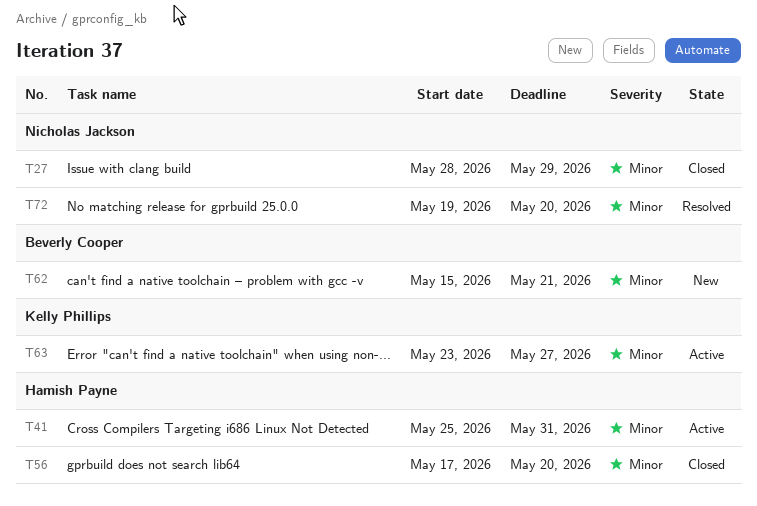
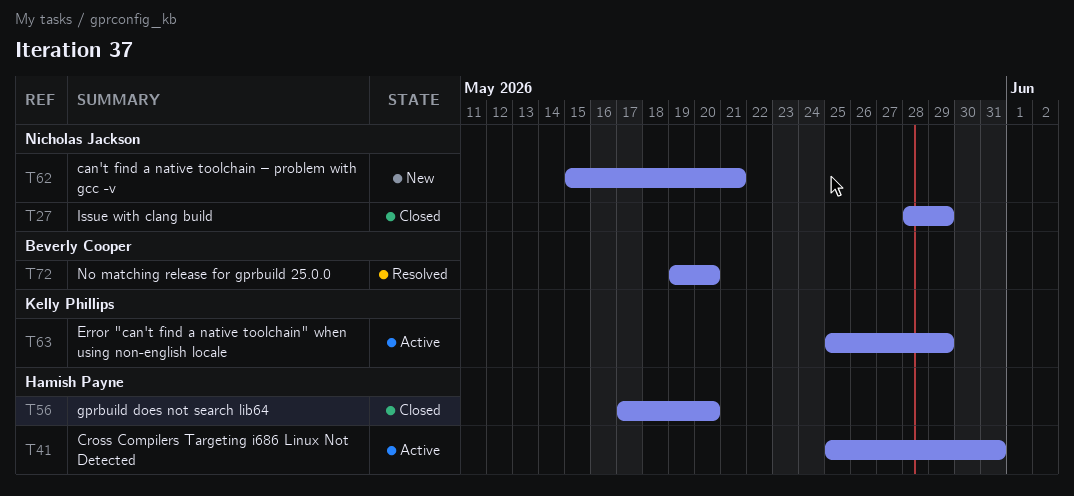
T62, owner: Beverly Cooper -> Nicholas Jackson
T63, start: May 23 -> May 25
T63, due: May 27 -> May 29
T72, owner: Nicholas Jackson -> Beverly Cooper

